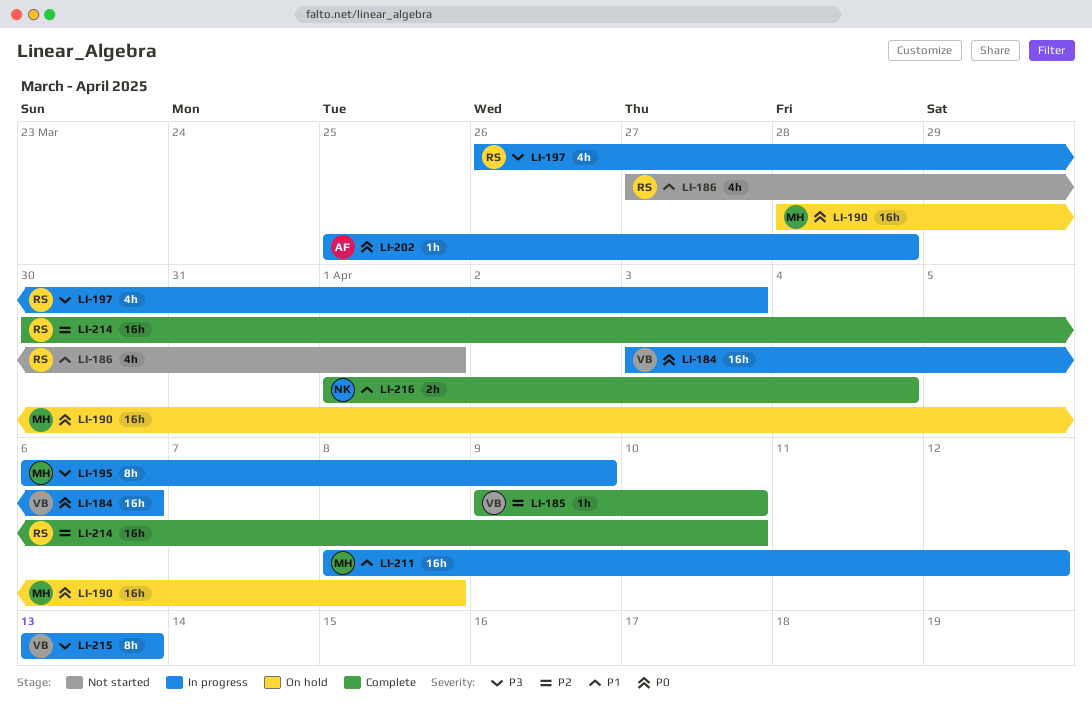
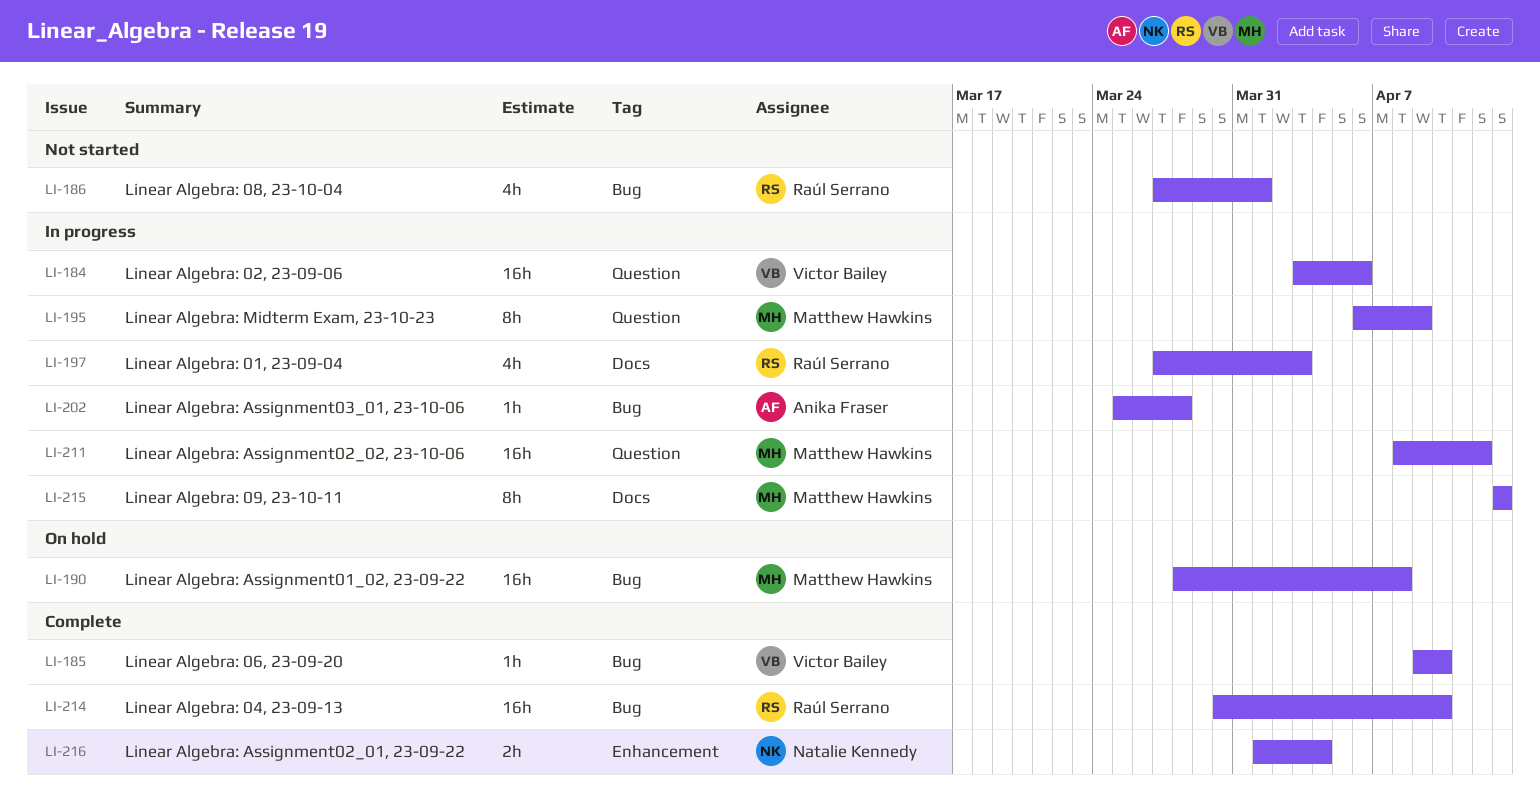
LI-197, start: Mar 26 -> Mar 27
LI-215, owner: Victor Bailey -> Matthew Hawkins

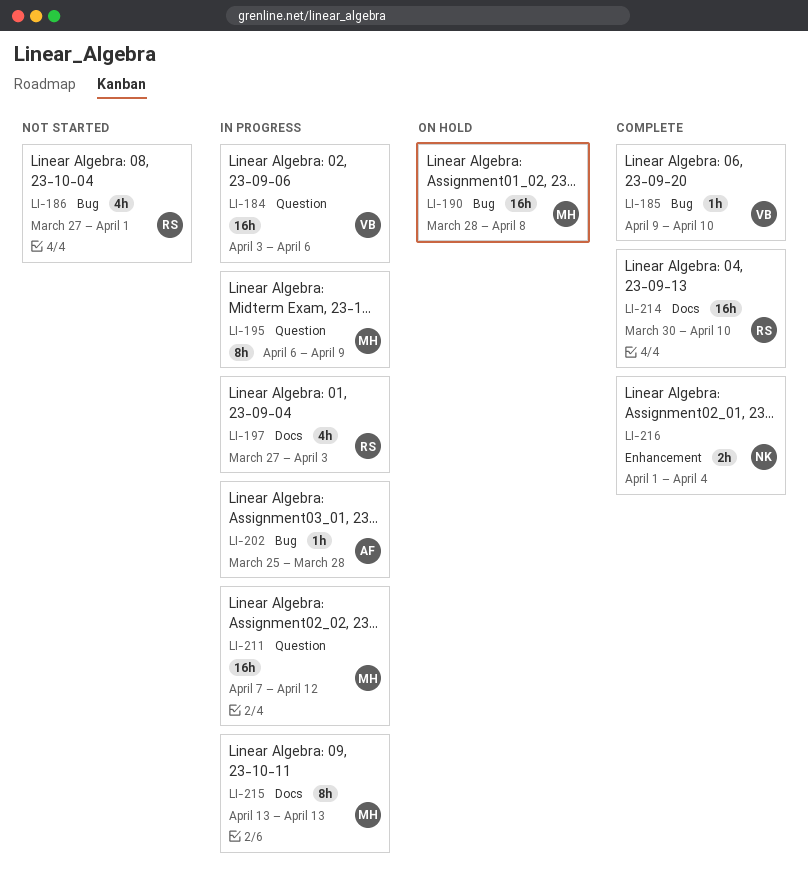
LI-211, start: Apr 8 -> Apr 7
LI-214, label: Bug -> Docs

